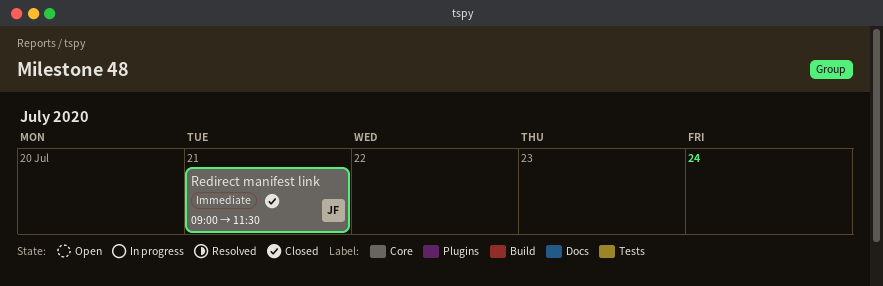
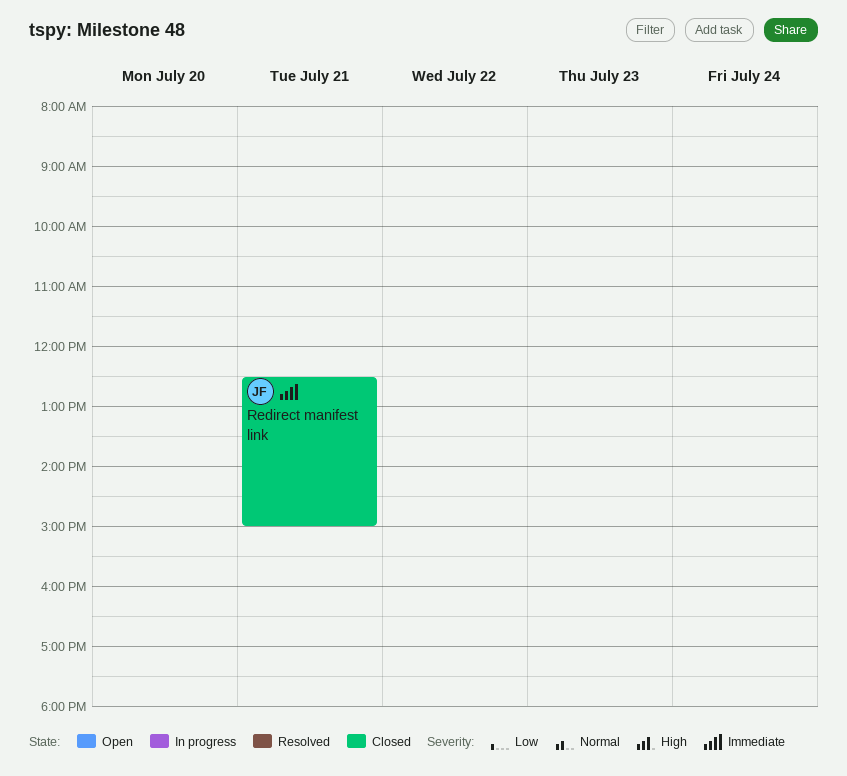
Redirect manifest link, begins: 09:00 -> 12:30
Redirect manifest link, ends: 11:30 -> 15:00

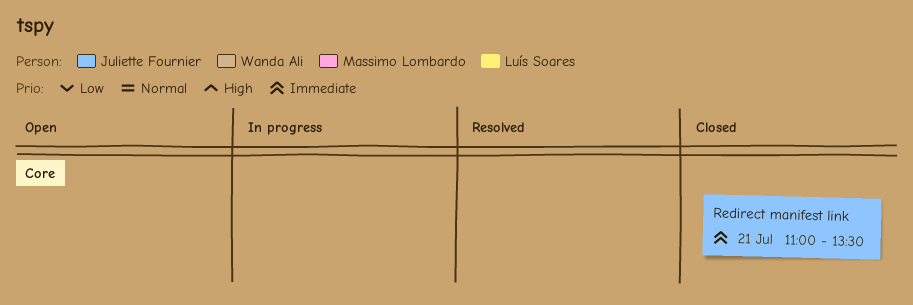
Redirect manifest link, begins: 12:30 -> 11:00
Redirect manifest link, ends: 15:00 -> 13:30

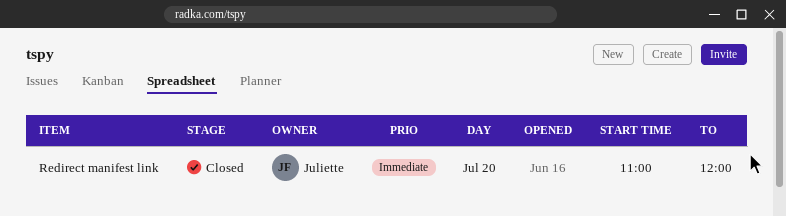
Redirect manifest link, day: Jul 21 -> Jul 20
Redirect manifest link, ends: 13:30 -> 12:00

